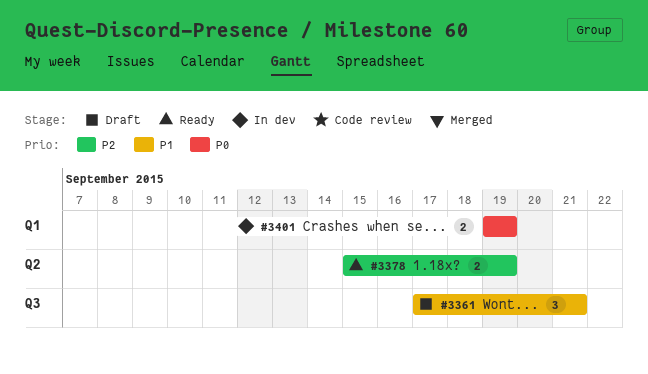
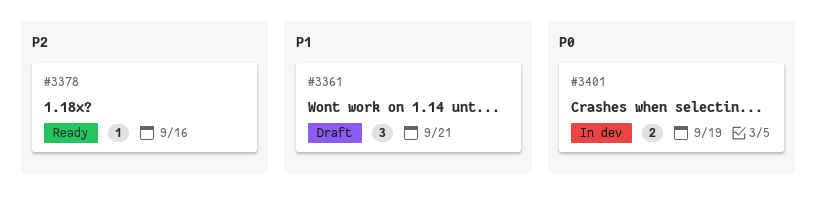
#3378, estimate: 2 -> 1
#3378, due: Sep 19 -> Sep 16

